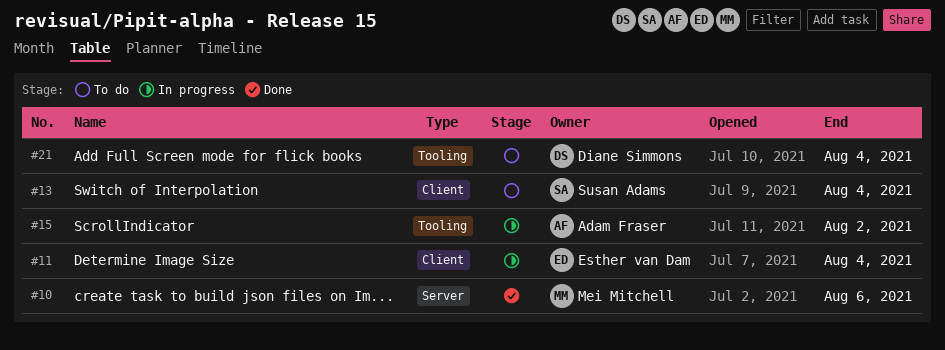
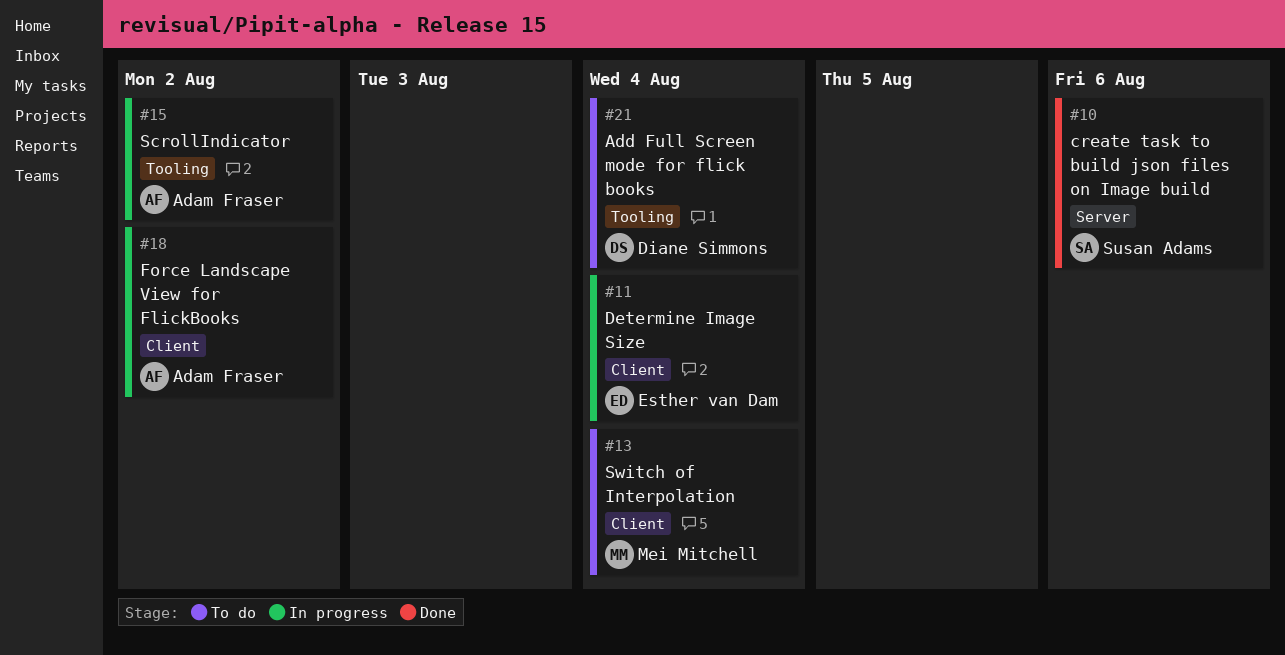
#10, owner: Mei Mitchell -> Susan Adams
#13, owner: Susan Adams -> Mei Mitchell
#18: none -> present

